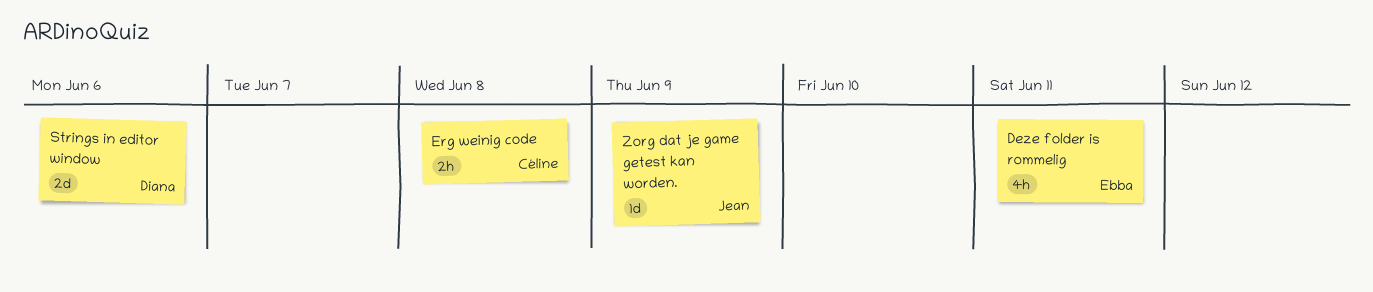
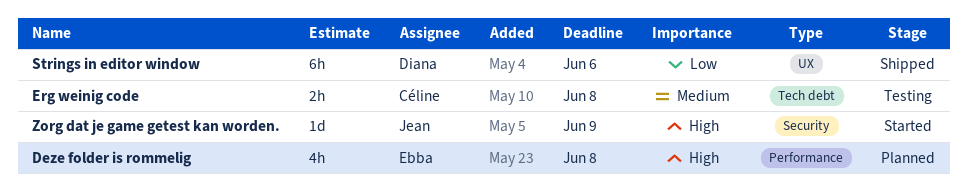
Deze folder is rommelig, due: Jun 11 -> Jun 8
Strings in editor window, estimate: 2d -> 6h

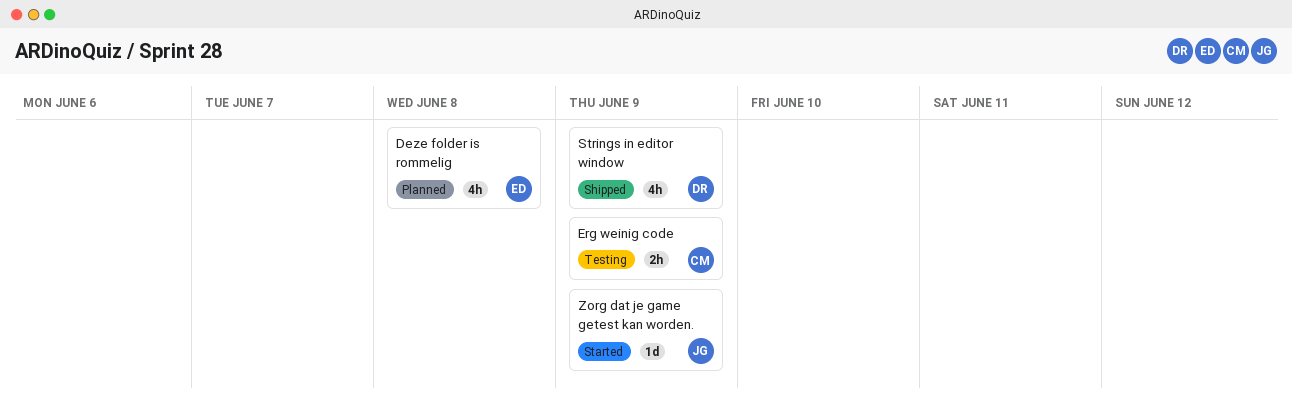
Erg weinig code, due: Jun 8 -> Jun 9
Strings in editor window, estimate: 6h -> 4h
Strings in editor window, due: Jun 6 -> Jun 9

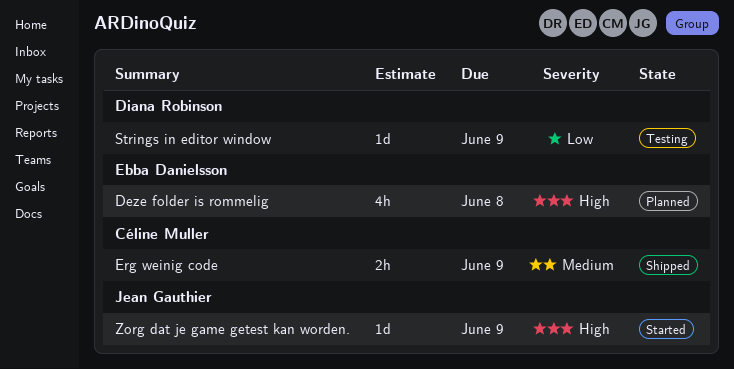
Erg weinig code, status: Testing -> Shipped
Strings in editor window, status: Shipped -> Testing
Strings in editor window, estimate: 4h -> 1d

